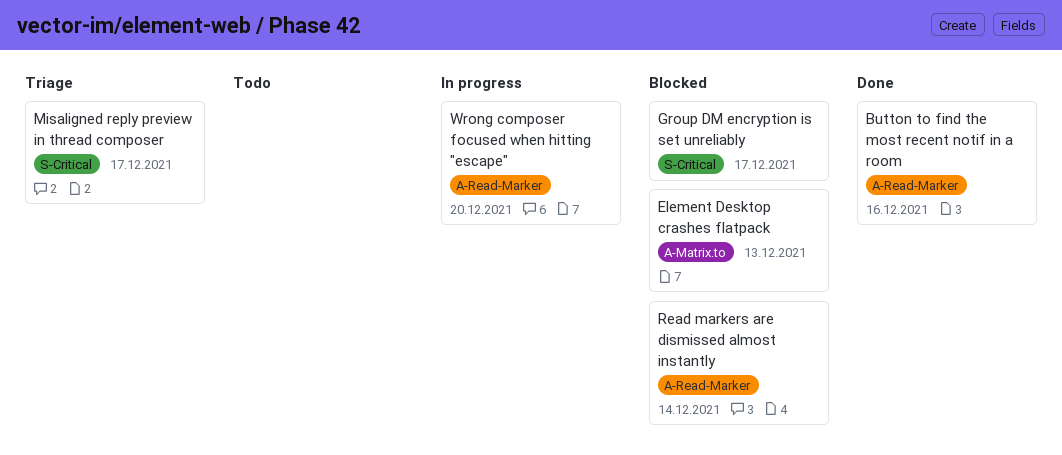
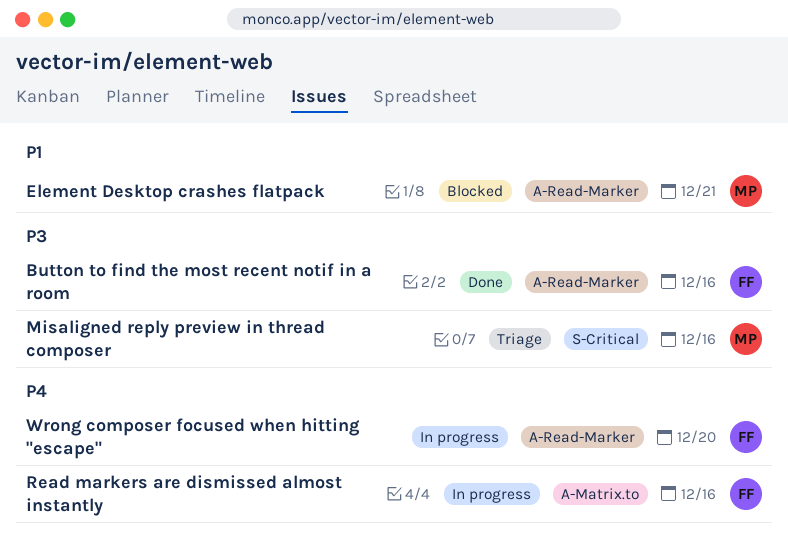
Element Desktop crashes flatpack, label: A-Matrix.to -> A-Read-Marker
Element Desktop crashes flatpack, due: Dec 13 -> Dec 21
Group DM encryption is set unreliably: present -> none
Misaligned reply preview in thread composer, due: Dec 17 -> Dec 16
Read markers are dismissed almost instantly, status: Blocked -> In progress
Read markers are dismissed almost instantly, label: A-Read-Marker -> A-Matrix.to
Read markers are dismissed almost instantly, due: Dec 14 -> Dec 16

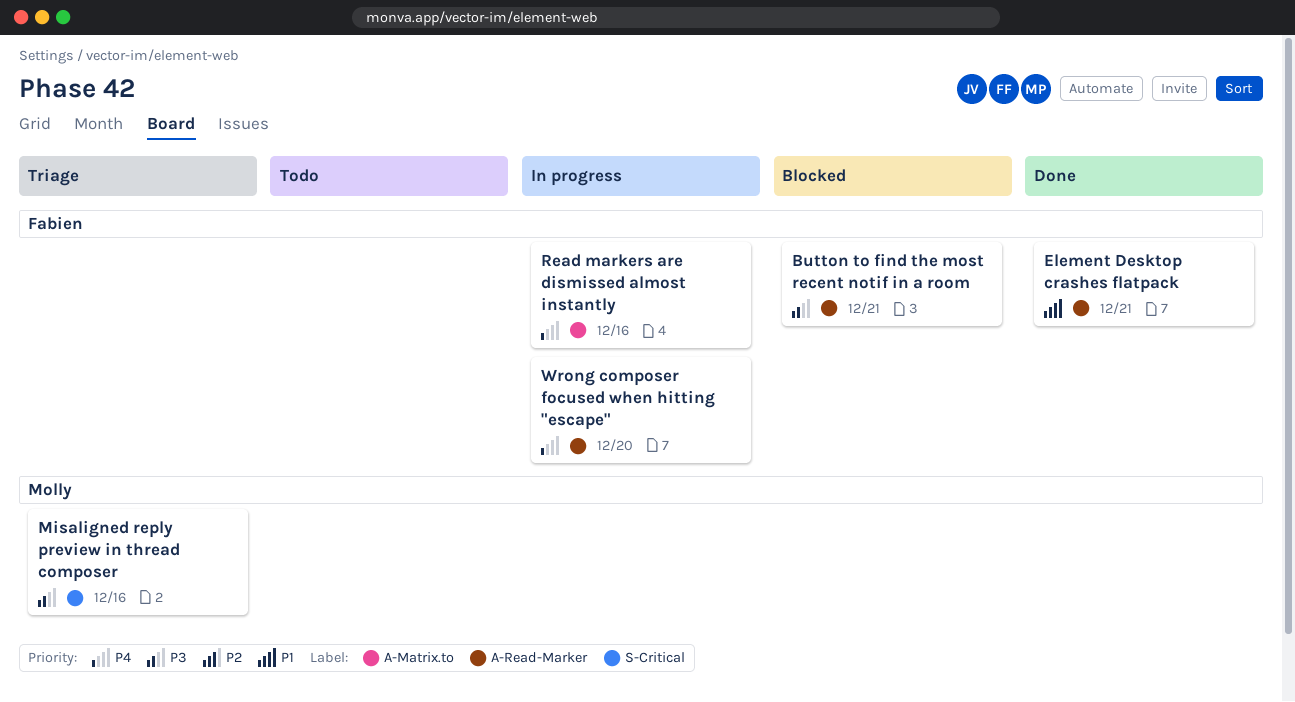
Button to find the most recent notif in a room, status: Done -> Blocked
Button to find the most recent notif in a room, due: Dec 16 -> Dec 21
Element Desktop crashes flatpack, status: Blocked -> Done
Element Desktop crashes flatpack, owner: Molly -> Fabien

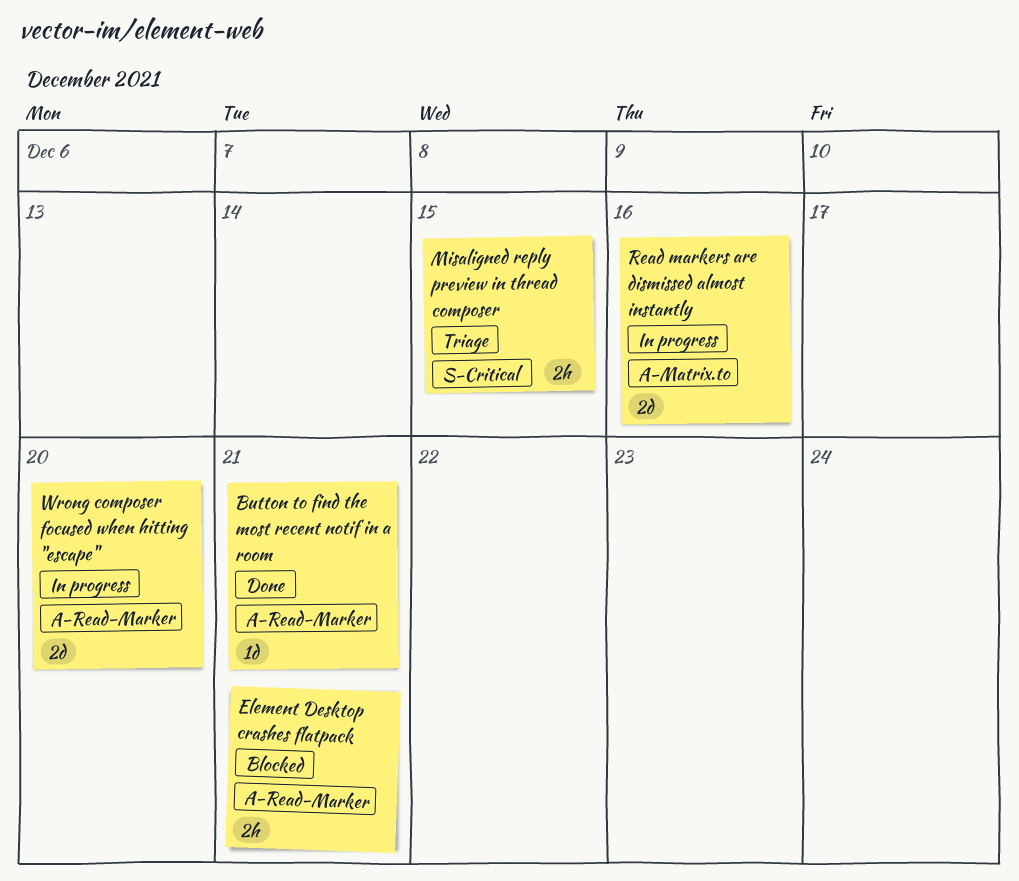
Button to find the most recent notif in a room, status: Blocked -> Done
Element Desktop crashes flatpack, status: Done -> Blocked
Misaligned reply preview in thread composer, due: Dec 16 -> Dec 15

